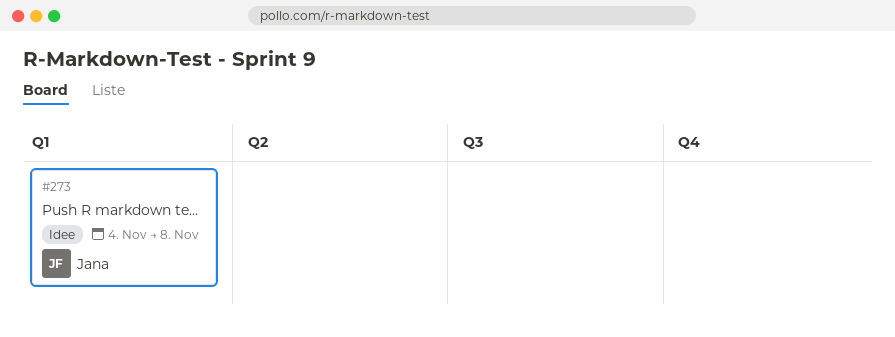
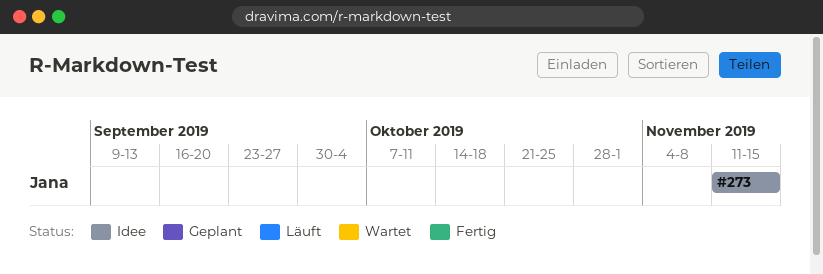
#273, start: Nov 4 -> Nov 11
#273, due: Nov 8 -> Nov 15

